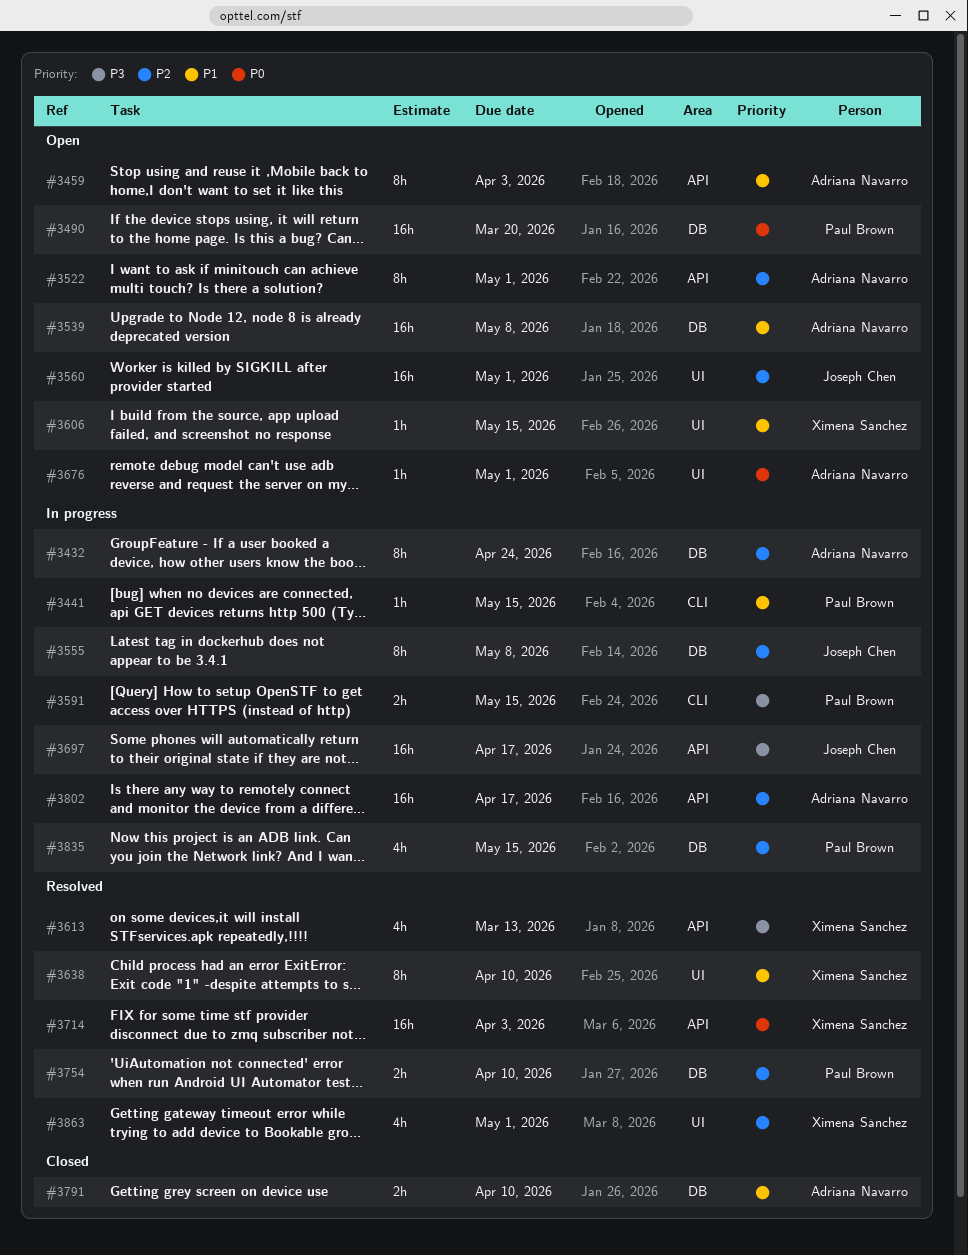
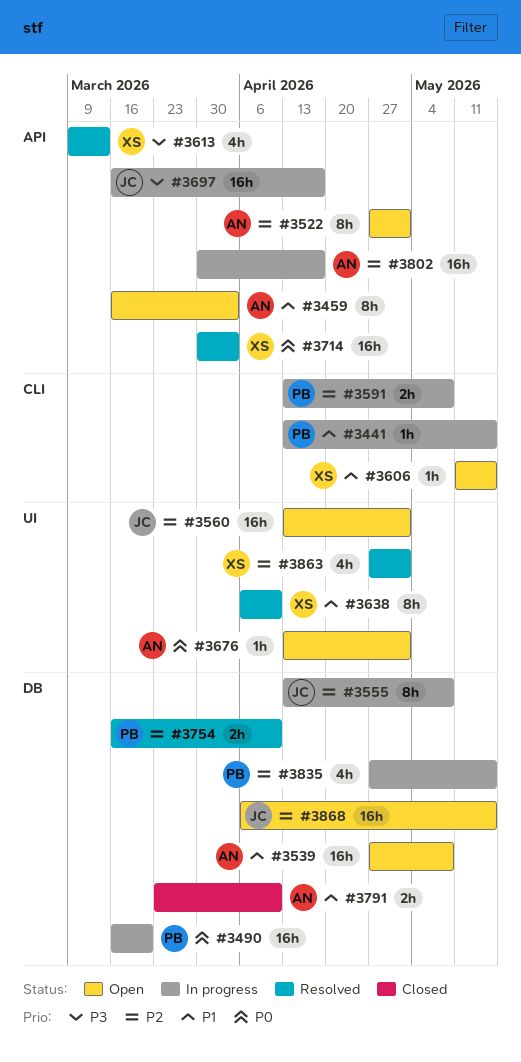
#3432: present -> none
#3490, status: Open -> In progress
#3591, priority: P3 -> P2
#3591, due: May 15 -> May 8
#3606, label: UI -> CLI
#3868: none -> present

